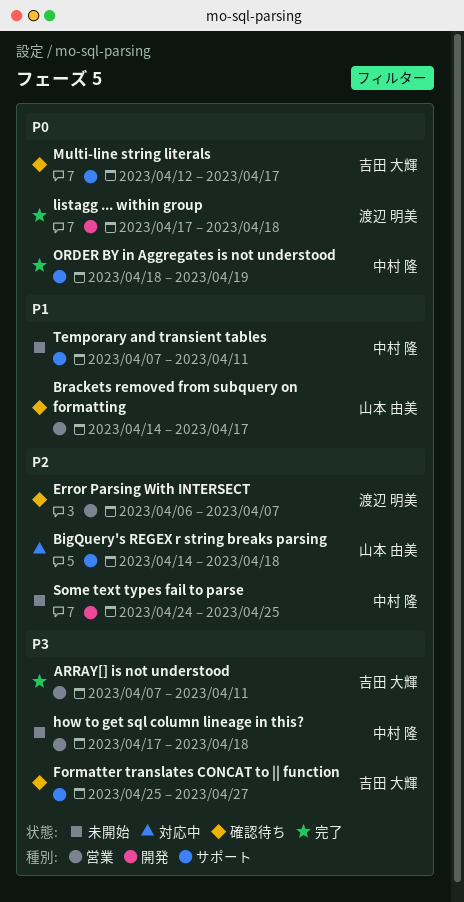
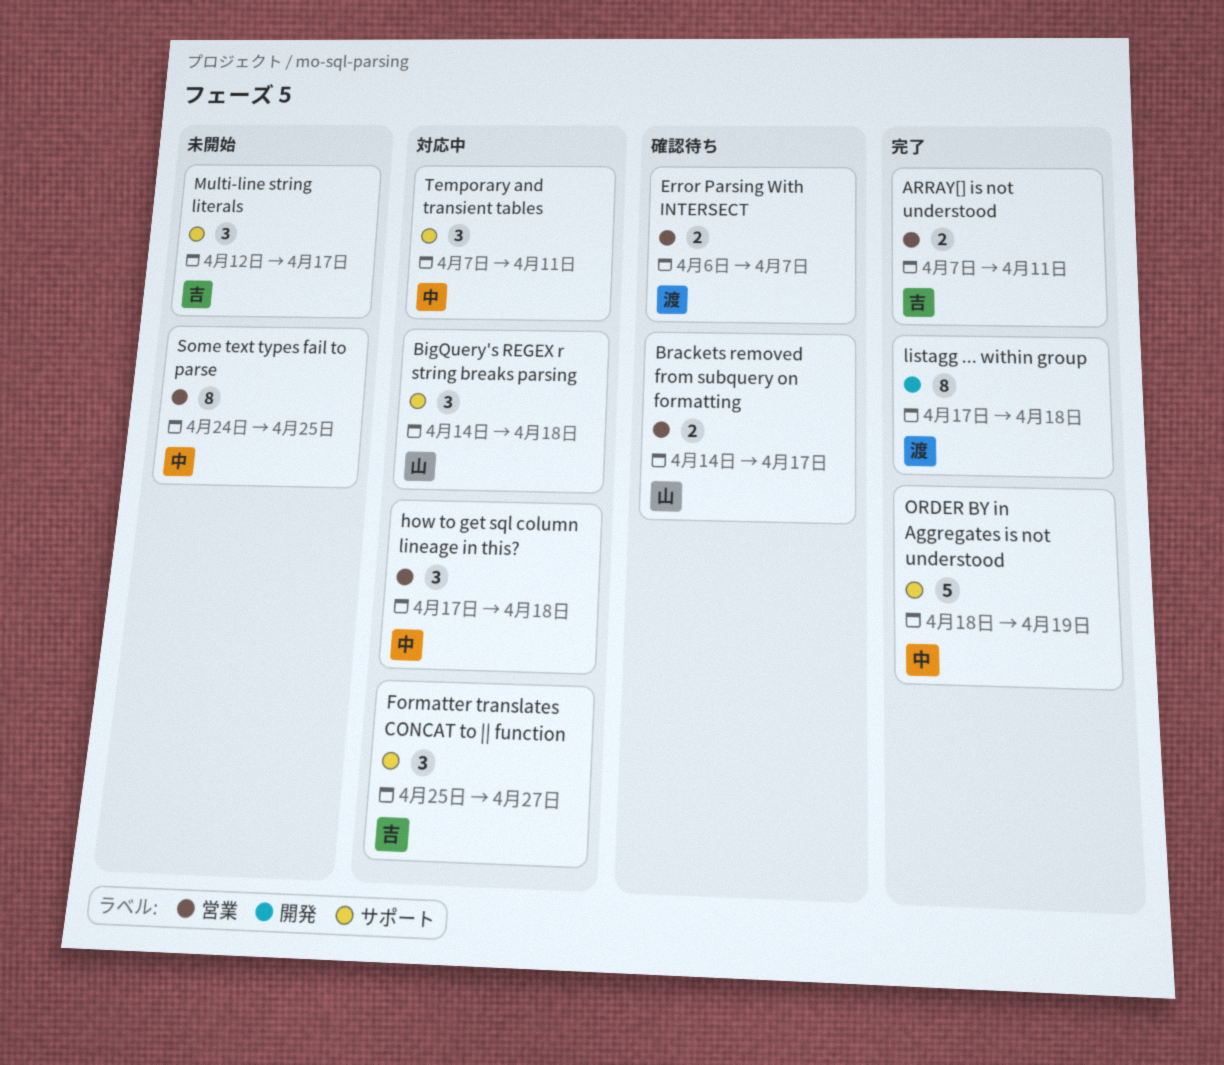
Formatter translates CONCAT to || function, status: 確認待ち -> 対応中
how to get sql column lineage in this?, status: 未開始 -> 対応中
Multi-line string literals, status: 確認待ち -> 未開始
Some text types fail to parse, label: 開発 -> 営業
Temporary and transient tables, status: 未開始 -> 対応中

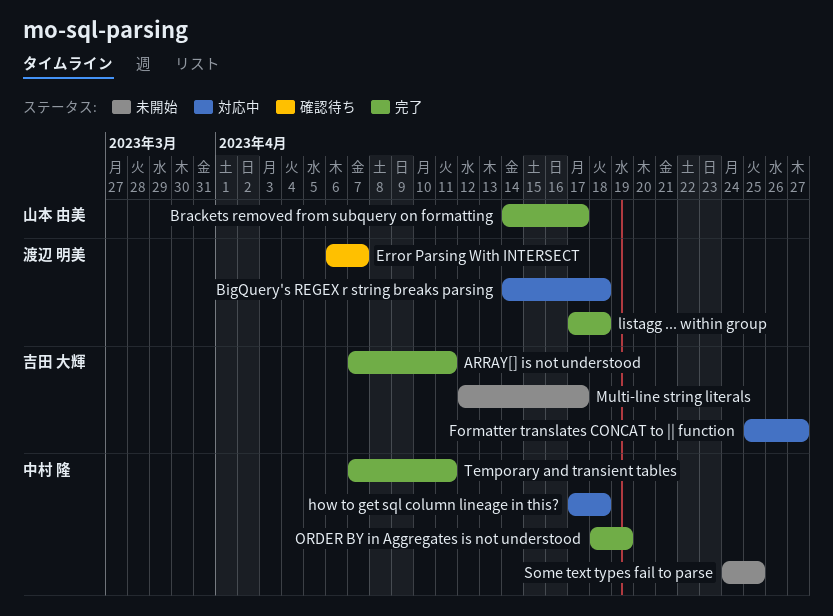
BigQuery's REGEX r string breaks parsing, owner: 山本 由美 -> 渡辺 明美
Brackets removed from subquery on formatting, status: 確認待ち -> 完了
Temporary and transient tables, status: 対応中 -> 完了

